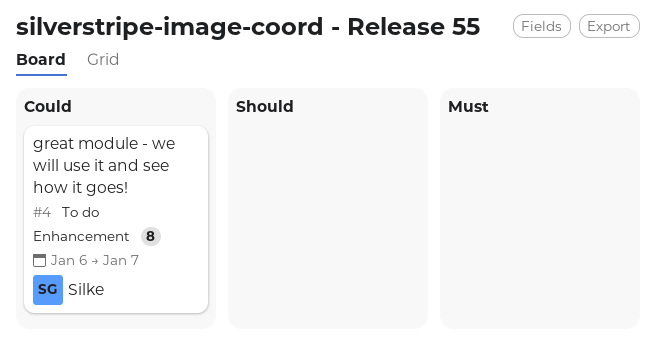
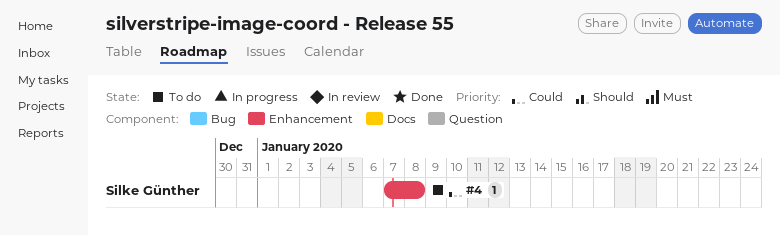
#4, estimate: 8 -> 1
#4, start: Jan 6 -> Jan 7
#4, due: Jan 7 -> Jan 8

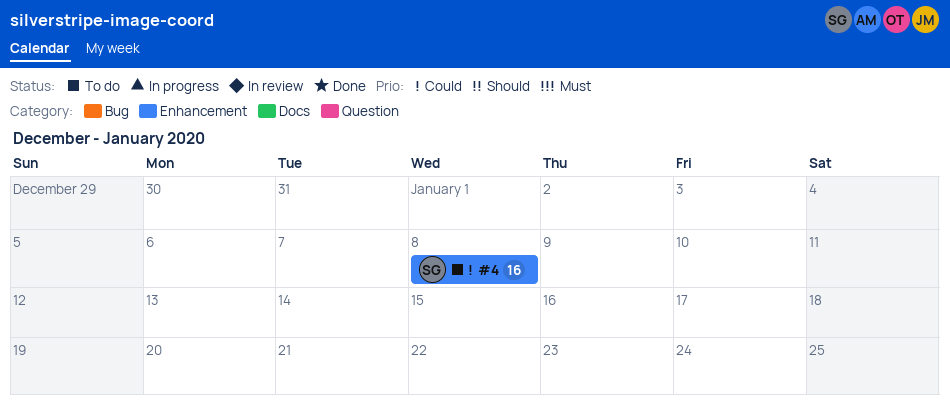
#4, estimate: 1 -> 16
#4, start: Jan 7 -> Jan 8

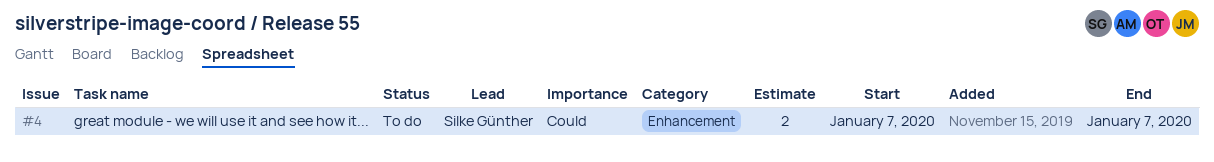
#4, estimate: 16 -> 2
#4, start: Jan 8 -> Jan 7
#4, due: Jan 8 -> Jan 7

